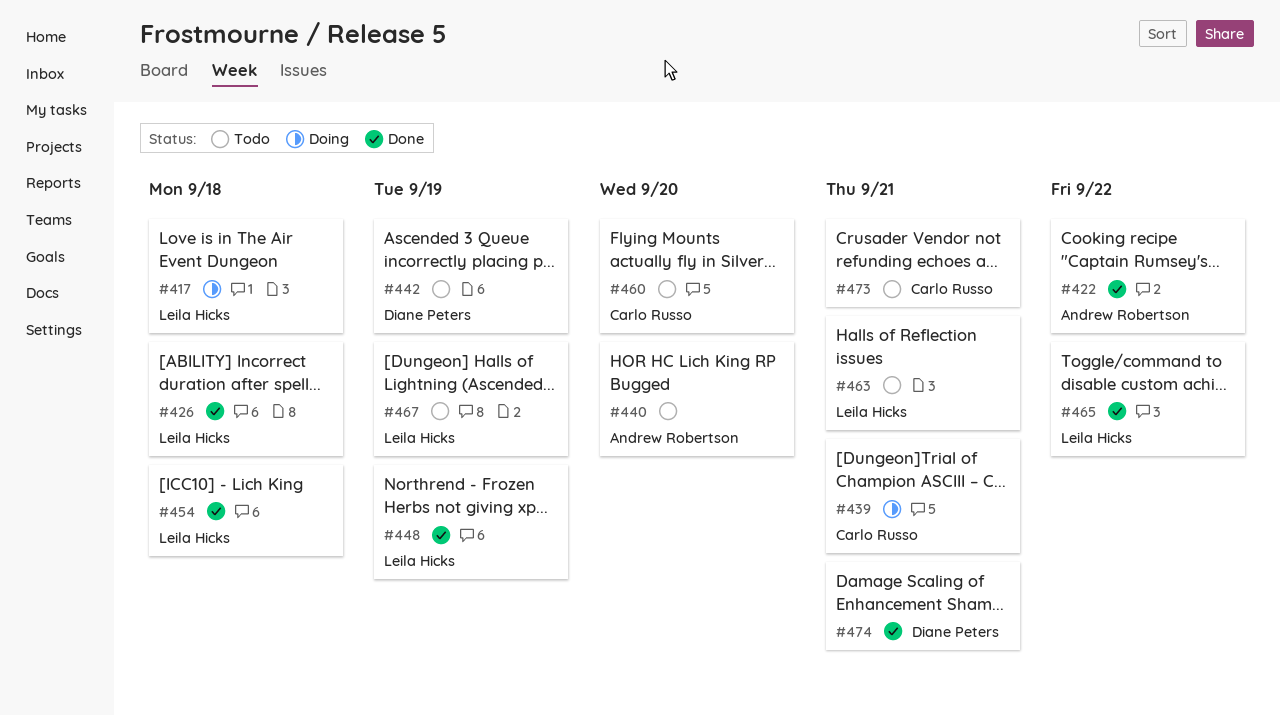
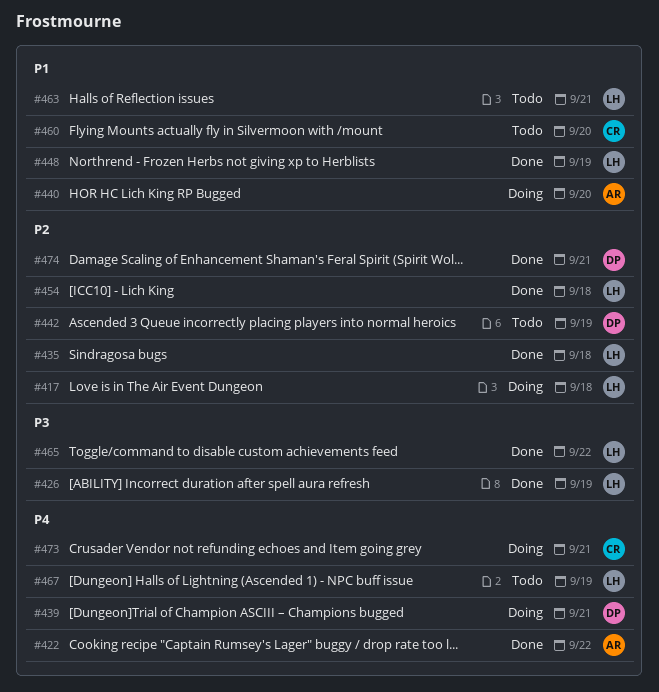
#426, due: Sep 18 -> Sep 19
#435: none -> present
#439, owner: Carlo Russo -> Diane Peters
#440, status: Todo -> Doing
#473, status: Todo -> Doing

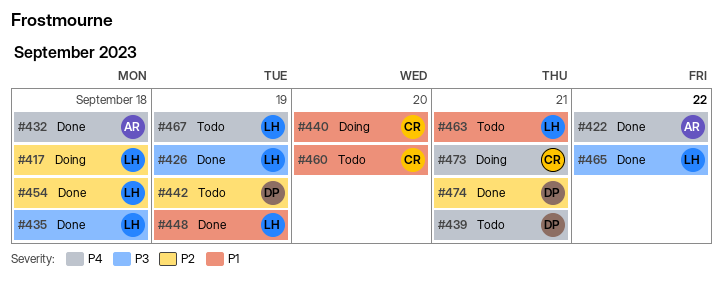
#432: none -> present
#435, priority: P2 -> P3
#439, status: Doing -> Todo
#440, owner: AR -> CR

